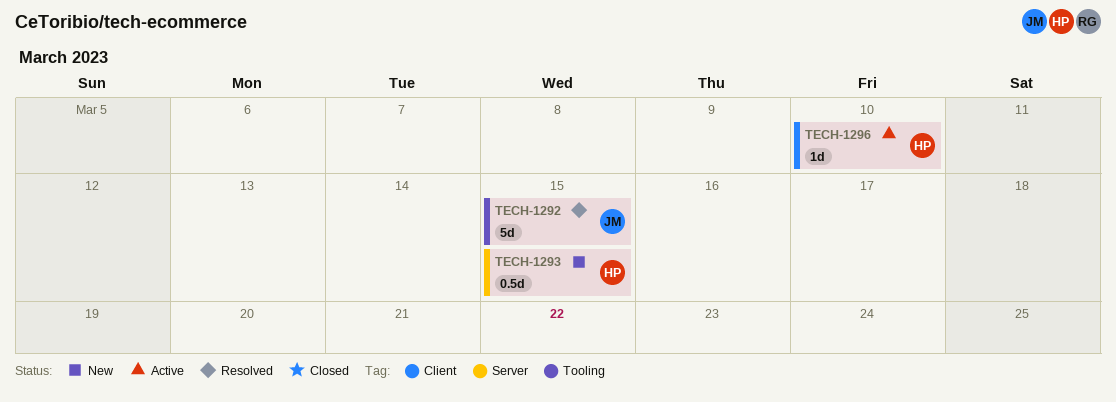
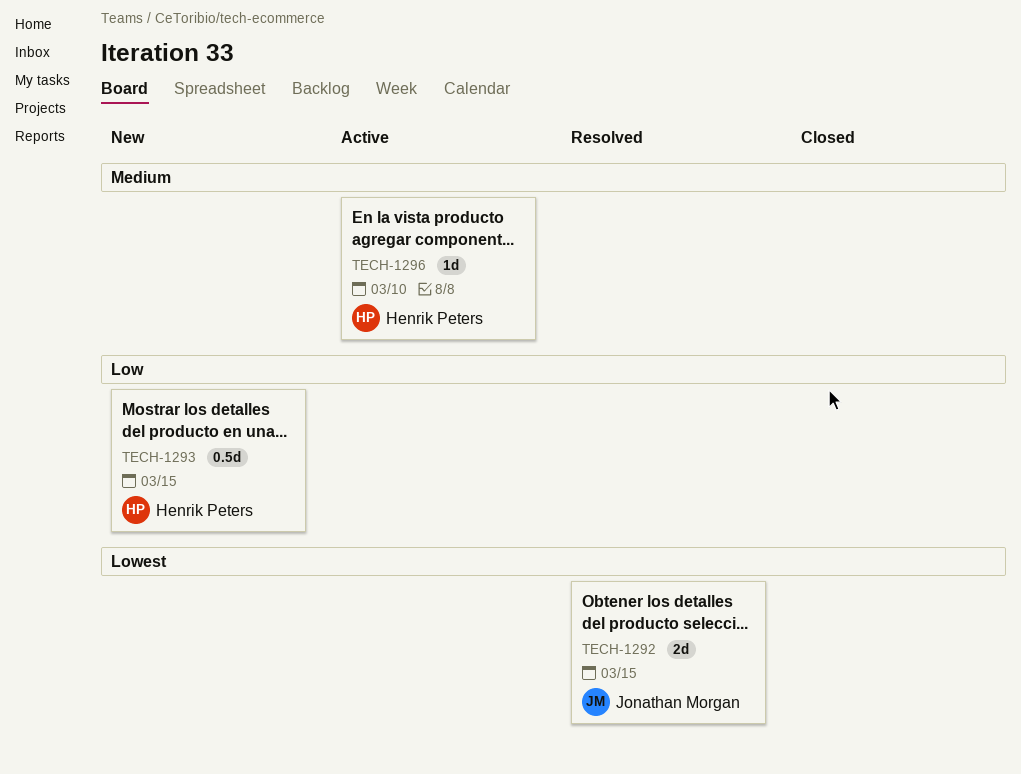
TECH-1292, estimate: 5d -> 2d

